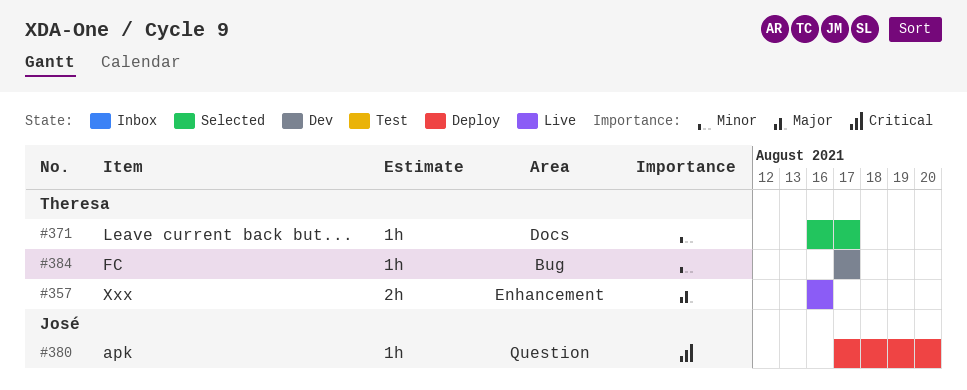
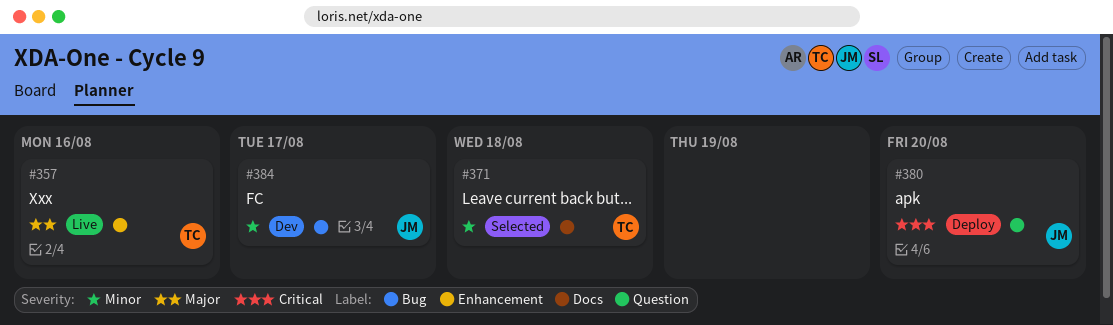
#371, due: Aug 17 -> Aug 18
#384, owner: Theresa -> José

